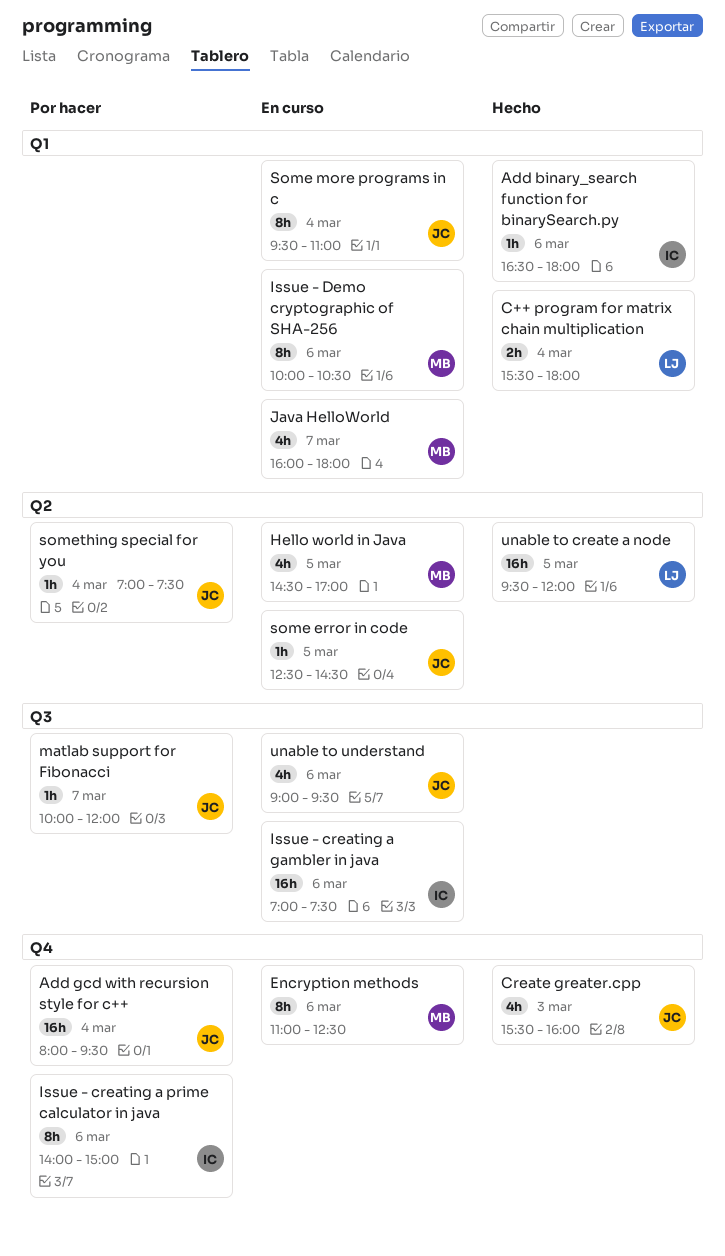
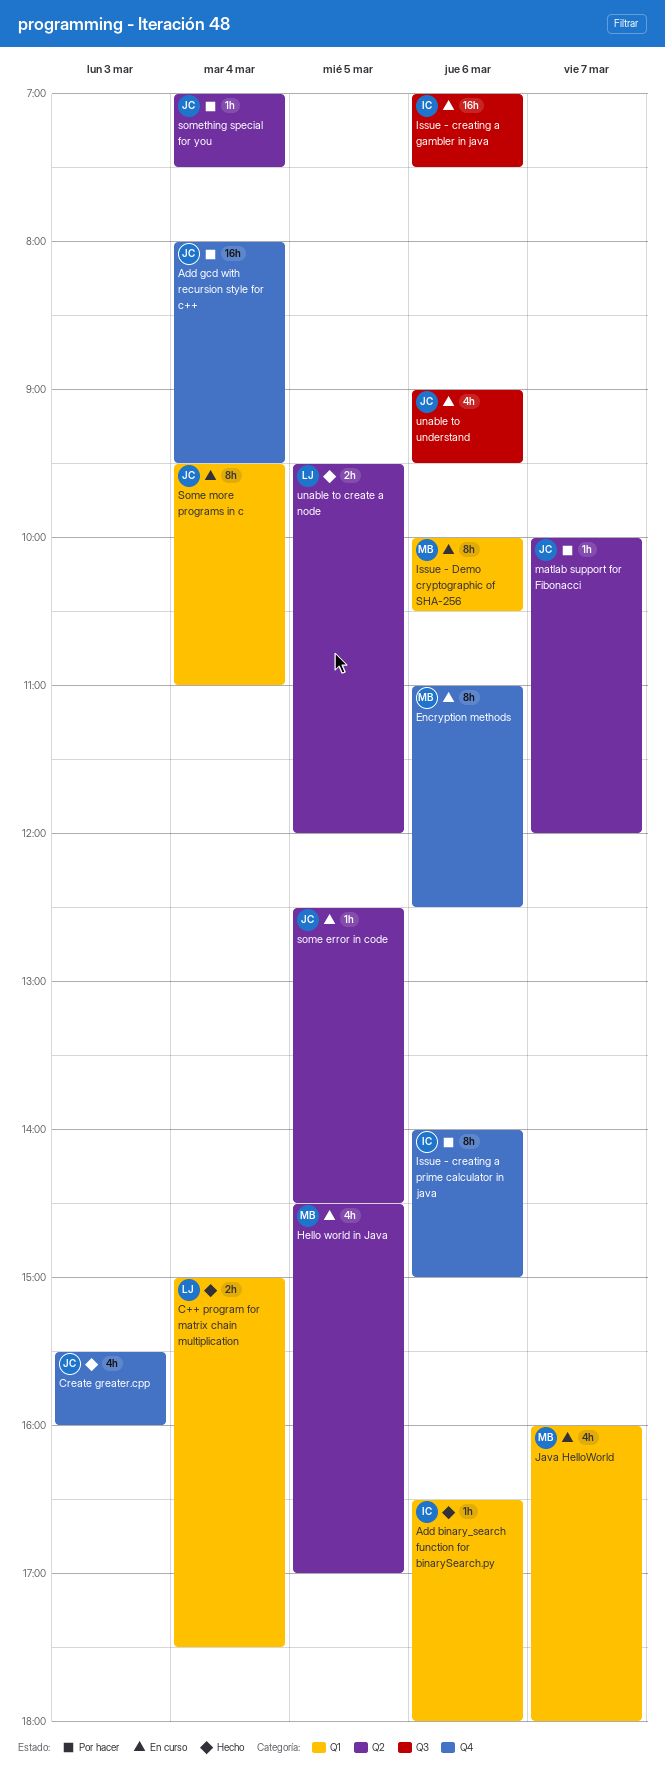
C++ program for matrix chain multiplication, begins: 15:30 -> 15:00
C++ program for matrix chain multiplication, ends: 18:00 -> 17:30
matlab support for Fibonacci, label: Q3 -> Q2
unable to create a node, estimate: 16h -> 2h

